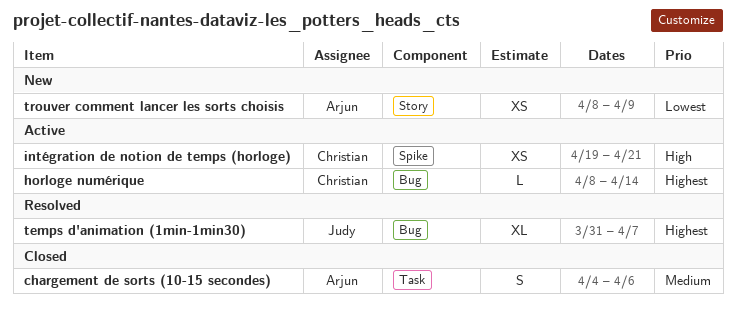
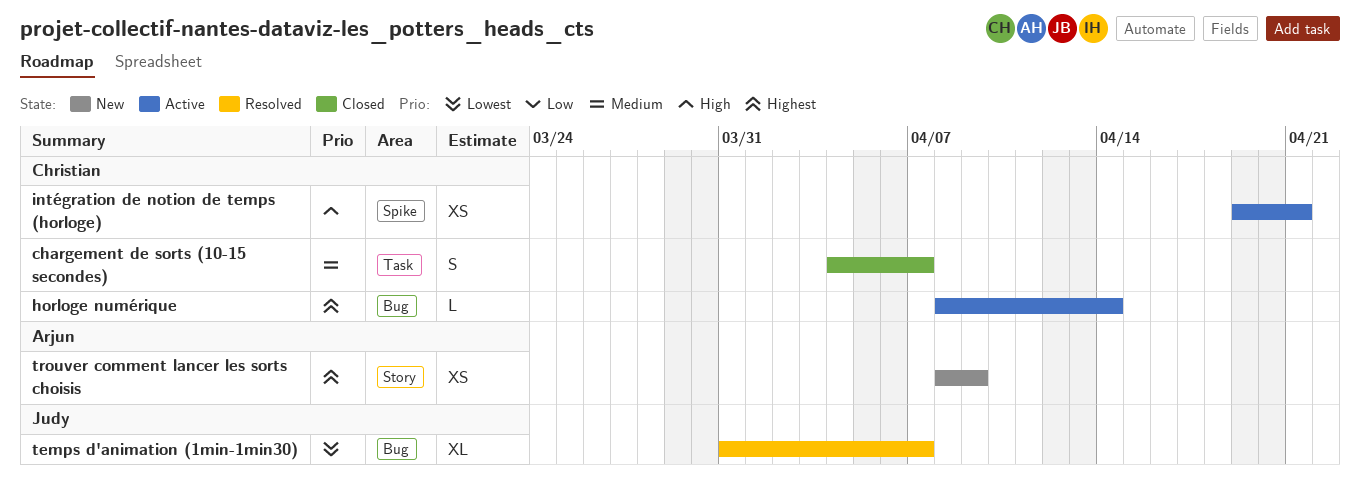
chargement de sorts (10-15 secondes), owner: Arjun -> Christian
chargement de sorts (10-15 secondes), due: Apr 6 -> Apr 7
temps d'animation (1min-1min30), priority: Highest -> Lowest
trouver comment lancer les sorts choisis, priority: Lowest -> Highest

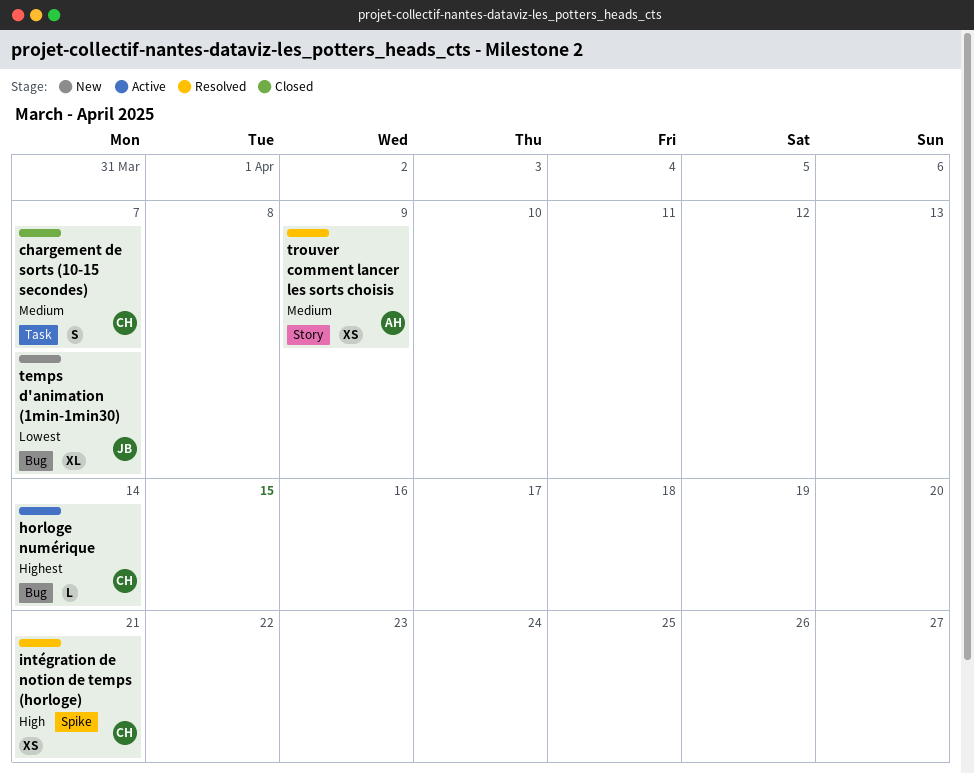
intégration de notion de temps (horloge), status: Active -> Resolved
temps d'animation (1min-1min30), status: Resolved -> New
trouver comment lancer les sorts choisis, status: New -> Resolved
trouver comment lancer les sorts choisis, priority: Highest -> Medium

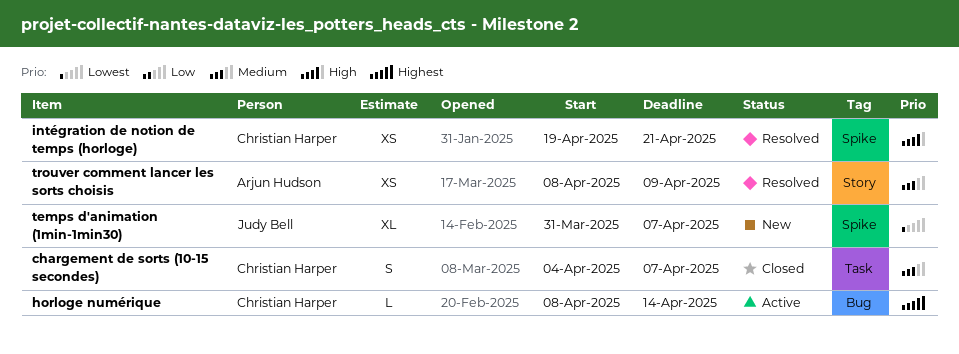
temps d'animation (1min-1min30), label: Bug -> Spike

